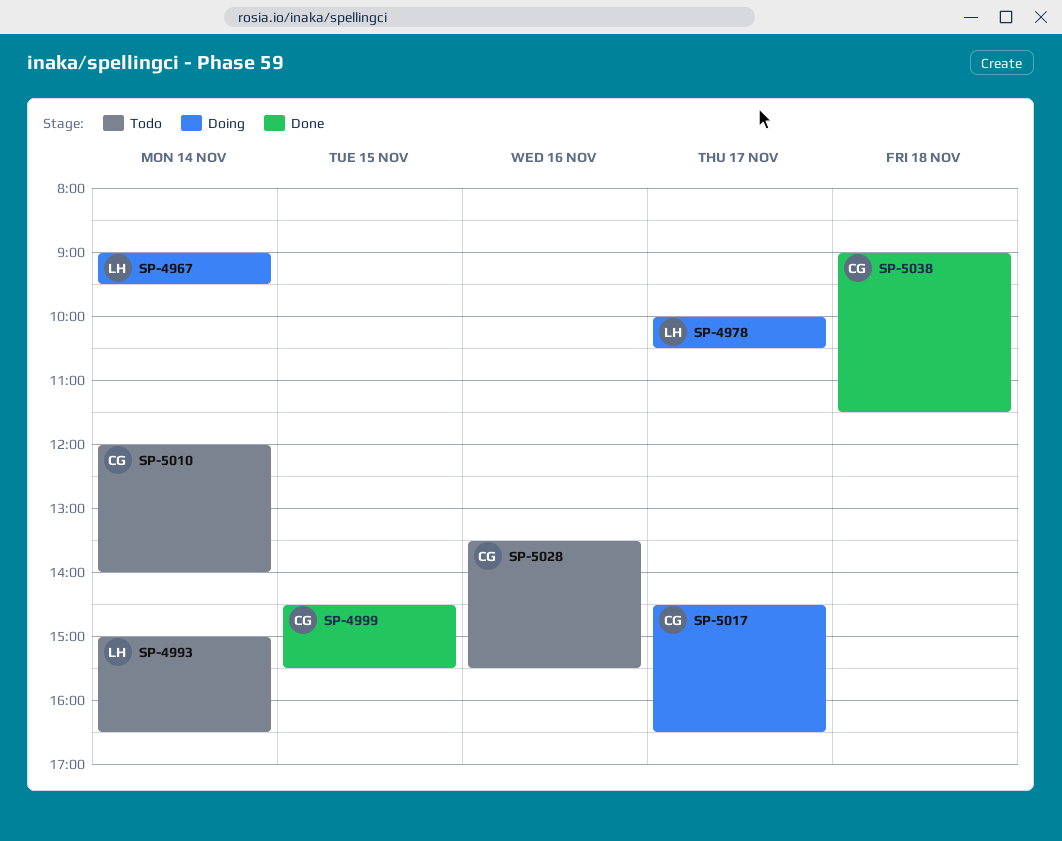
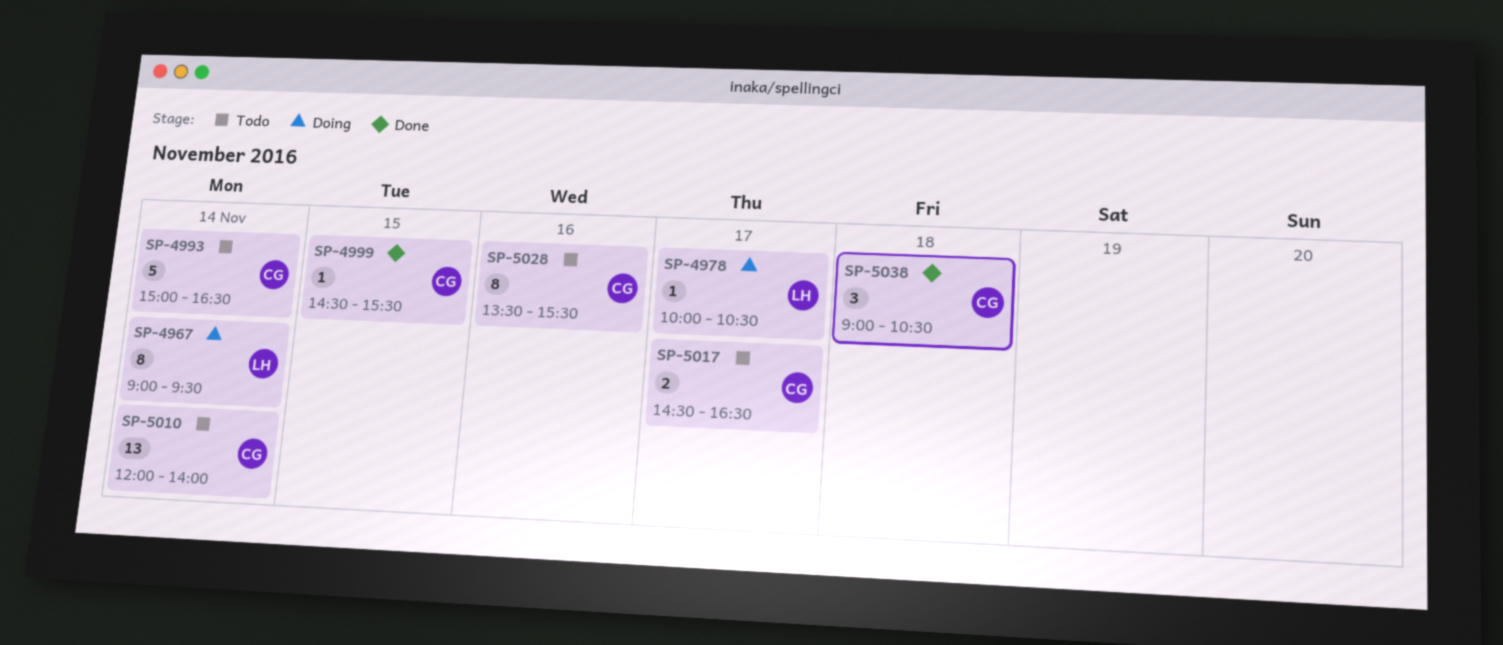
SP-4993, owner: LH -> CG
SP-5017, status: Doing -> Todo
SP-5038, ends: 11:30 -> 10:30

